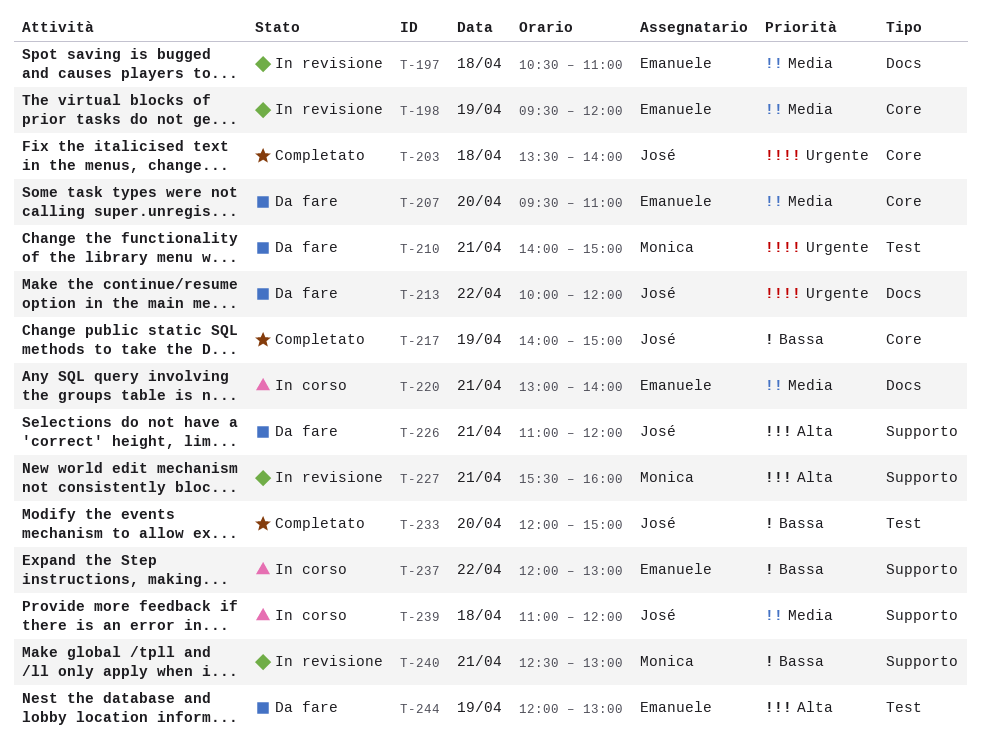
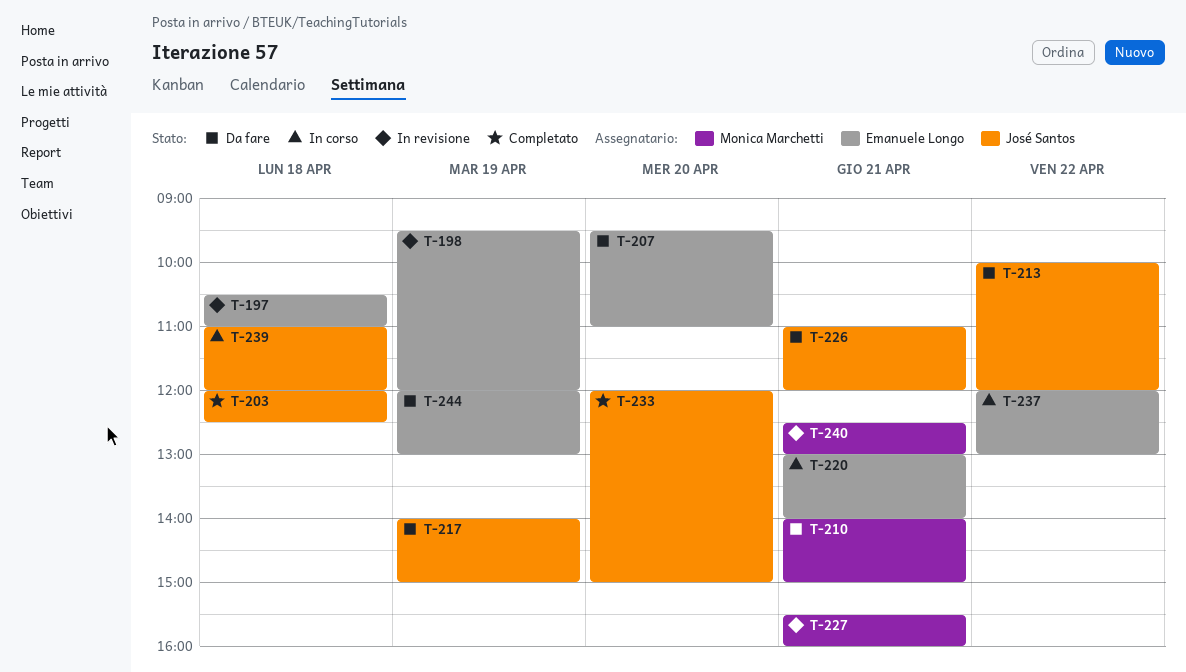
T-203, begins: 13:30 -> 12:00
T-203, ends: 14:00 -> 12:30
T-217, status: Completato -> Da fare

